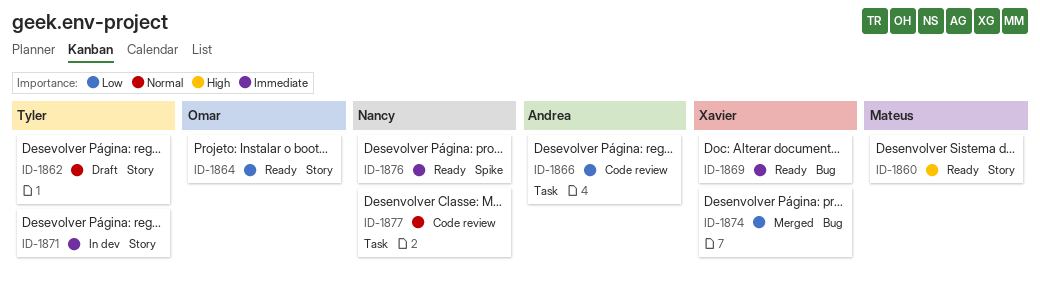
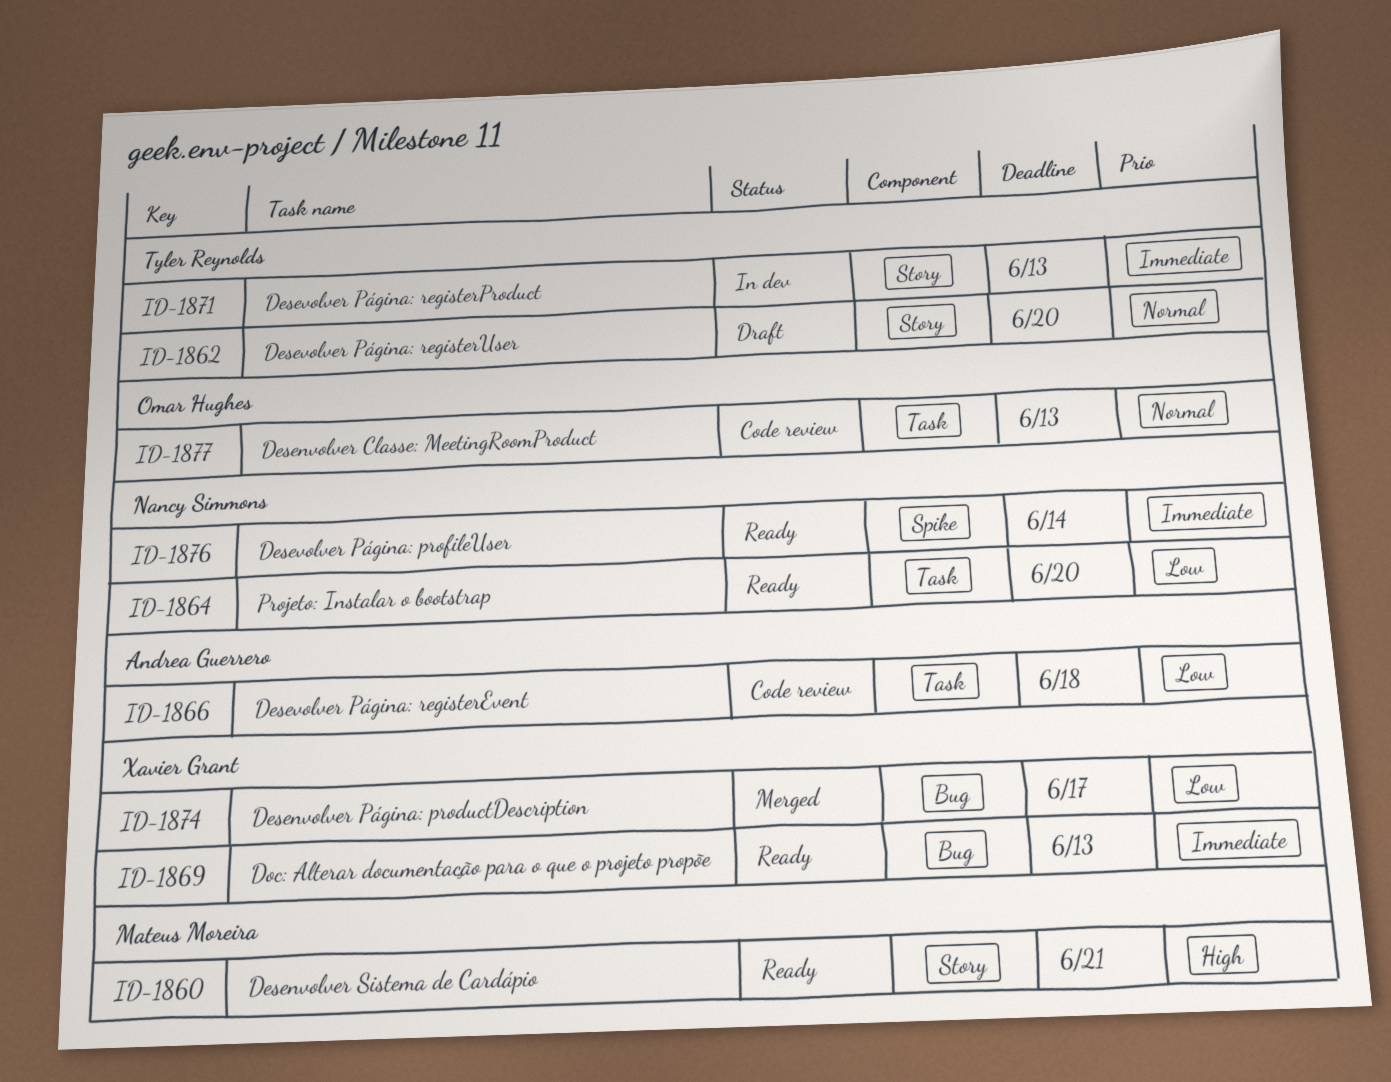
ID-1864, owner: Omar Hughes -> Nancy Simmons
ID-1864, label: Story -> Task
ID-1877, owner: Nancy Simmons -> Omar Hughes

